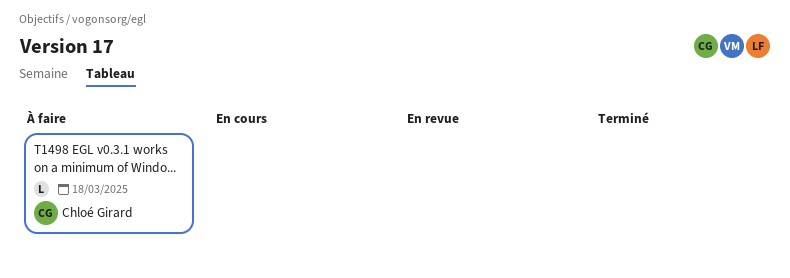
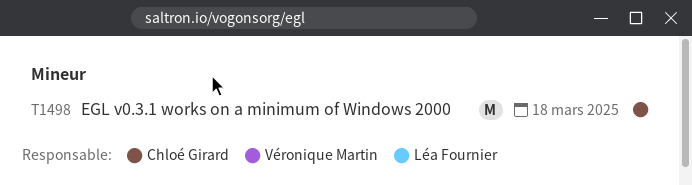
T1498, estimate: L -> M

